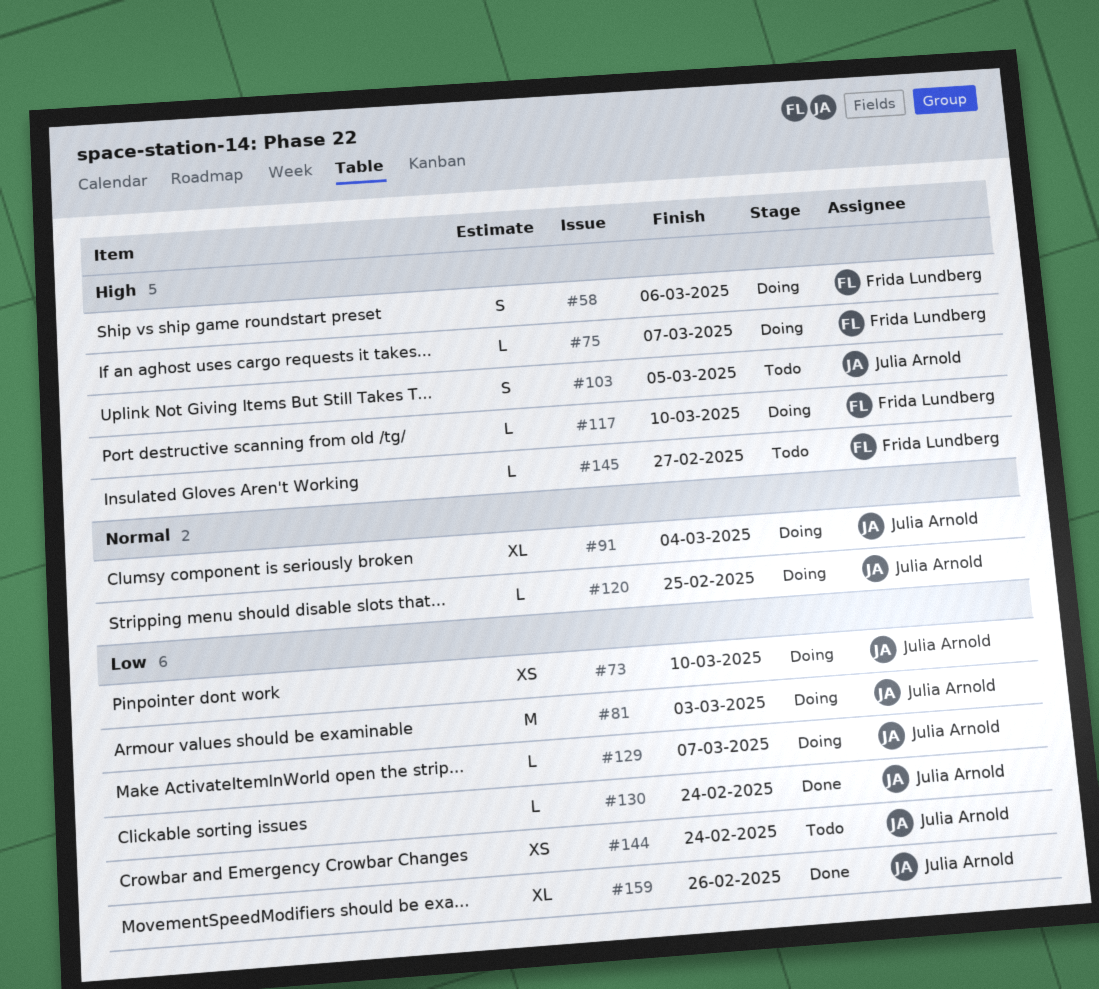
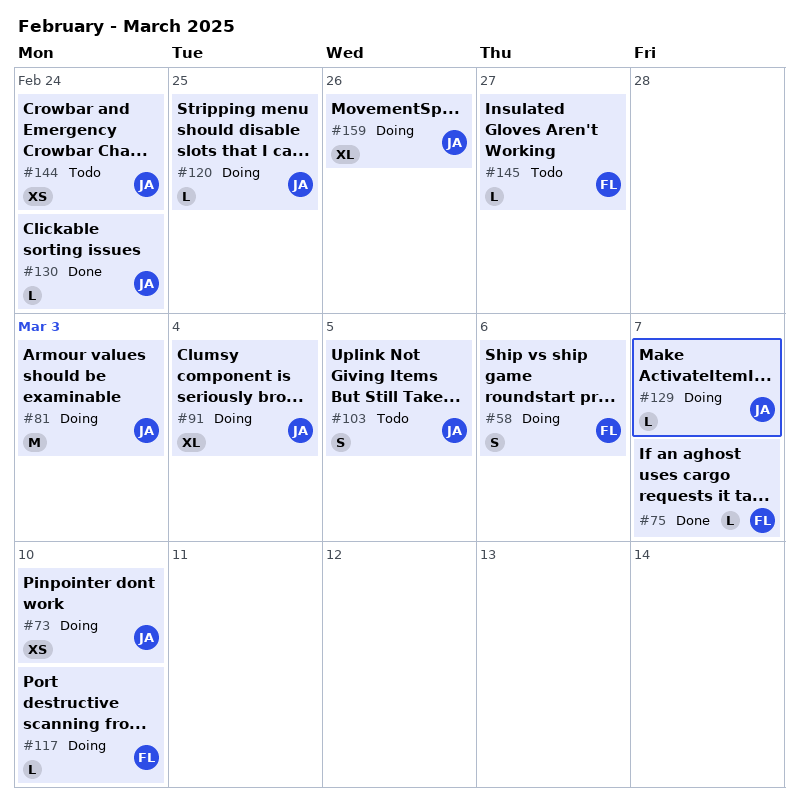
#75, status: Doing -> Done
#159, status: Done -> Doing

